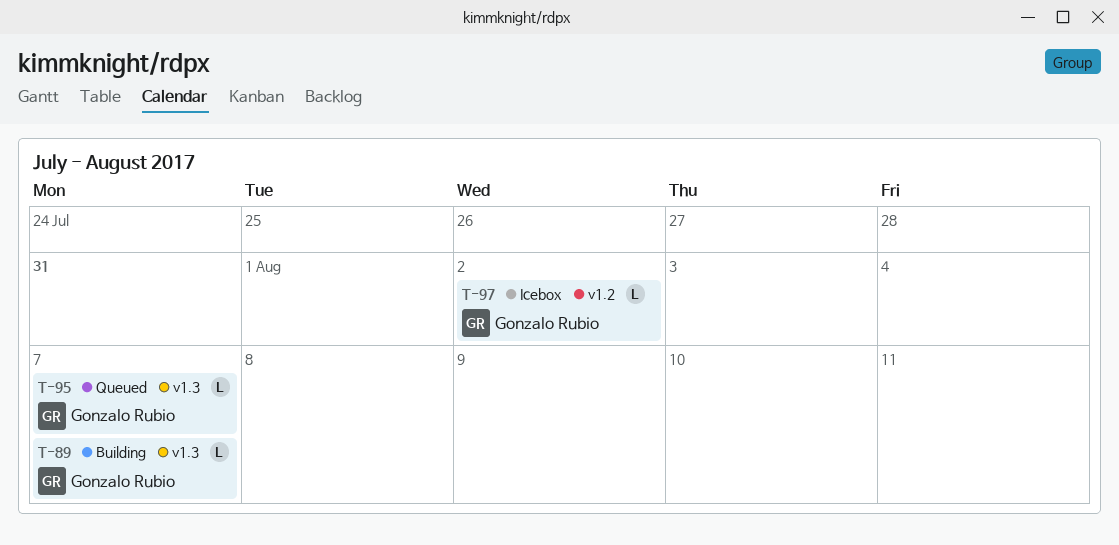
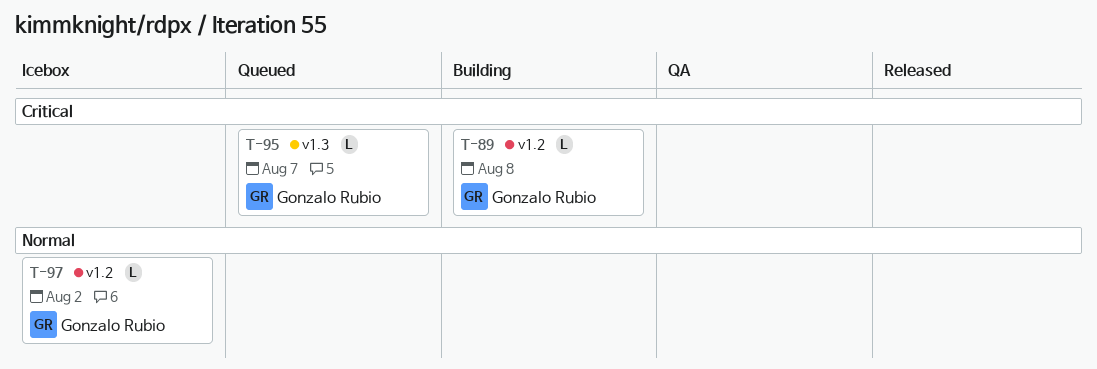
T-89, label: v1.3 -> v1.2
T-89, due: Aug 7 -> Aug 8

